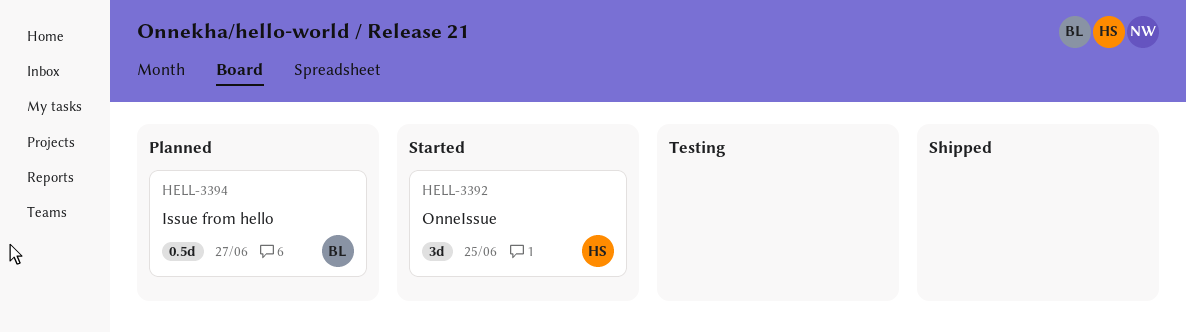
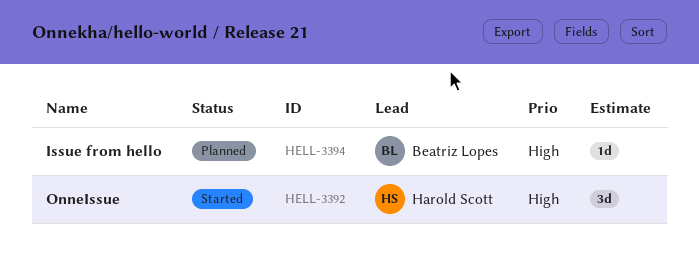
HELL-3394, estimate: 0.5d -> 1d

